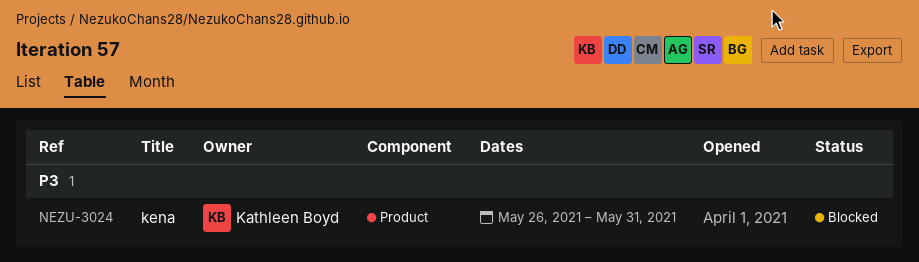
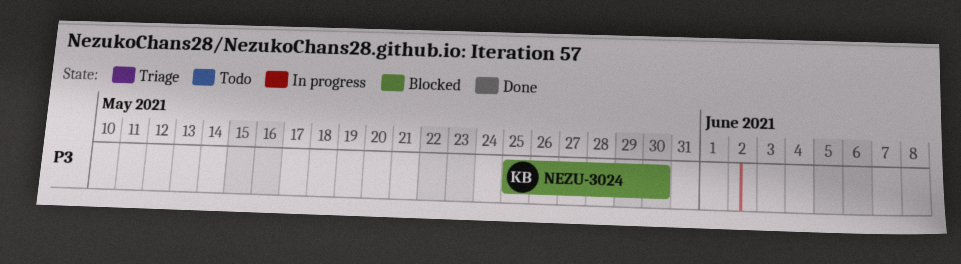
NEZU-3024, start: May 26 -> May 25
NEZU-3024, due: May 31 -> May 30

